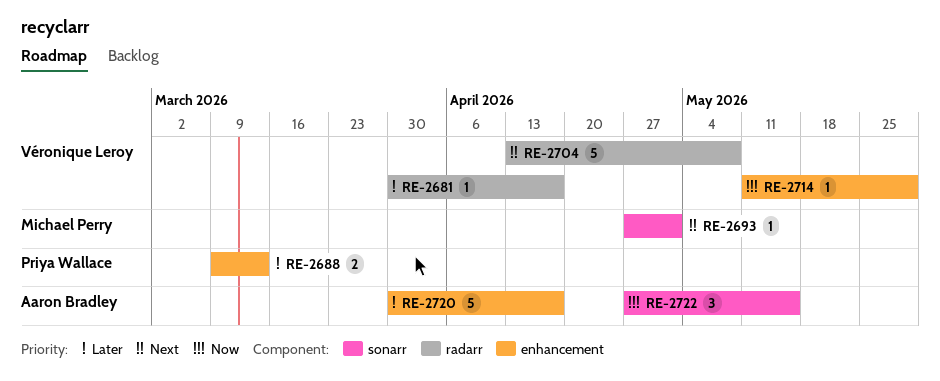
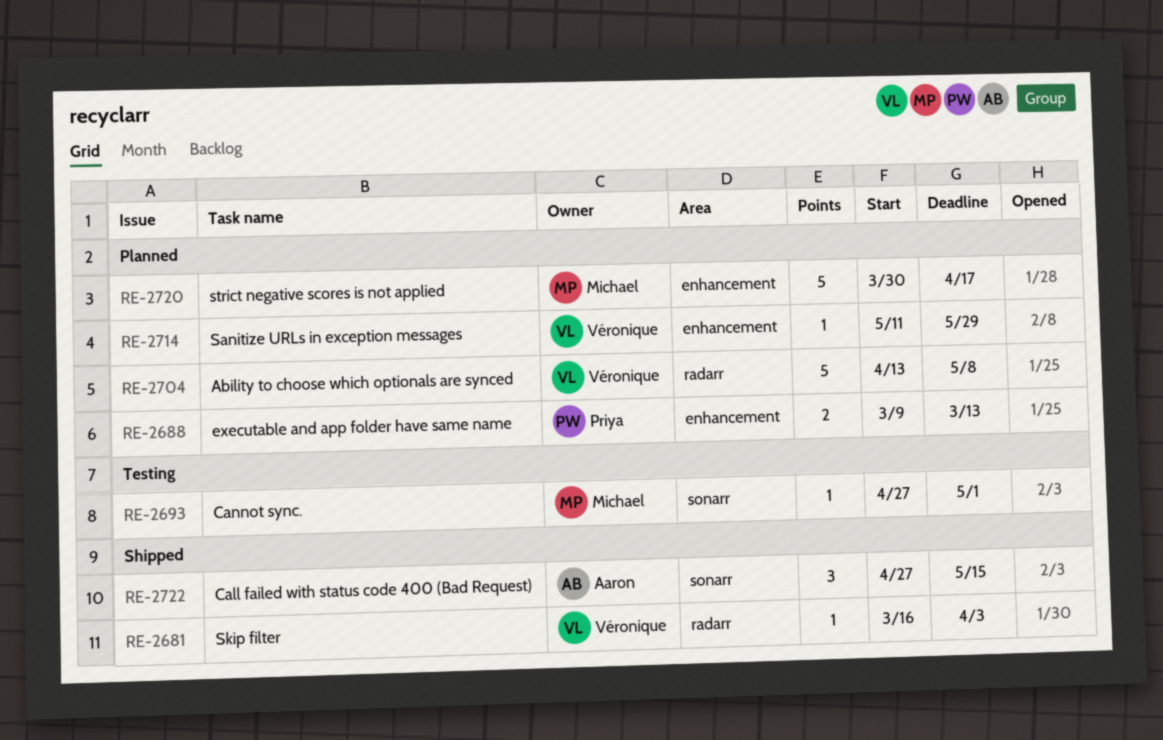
RE-2681, start: Mar 30 -> Mar 16
RE-2681, due: Apr 17 -> Apr 3
RE-2720, owner: Aaron Bradley -> Michael Perry

